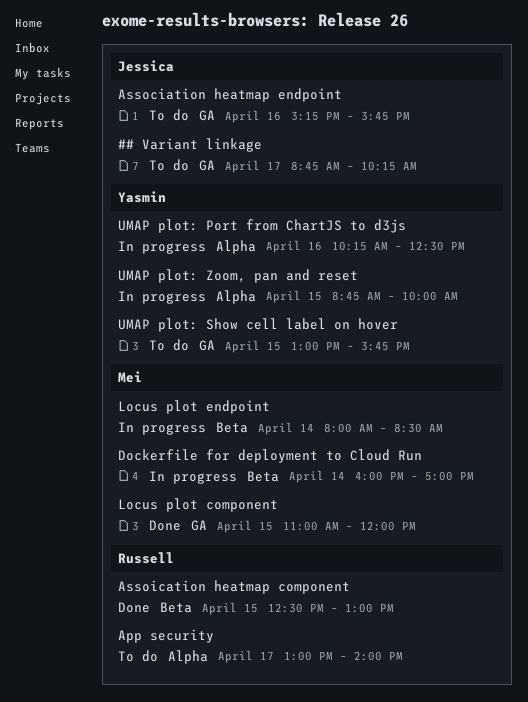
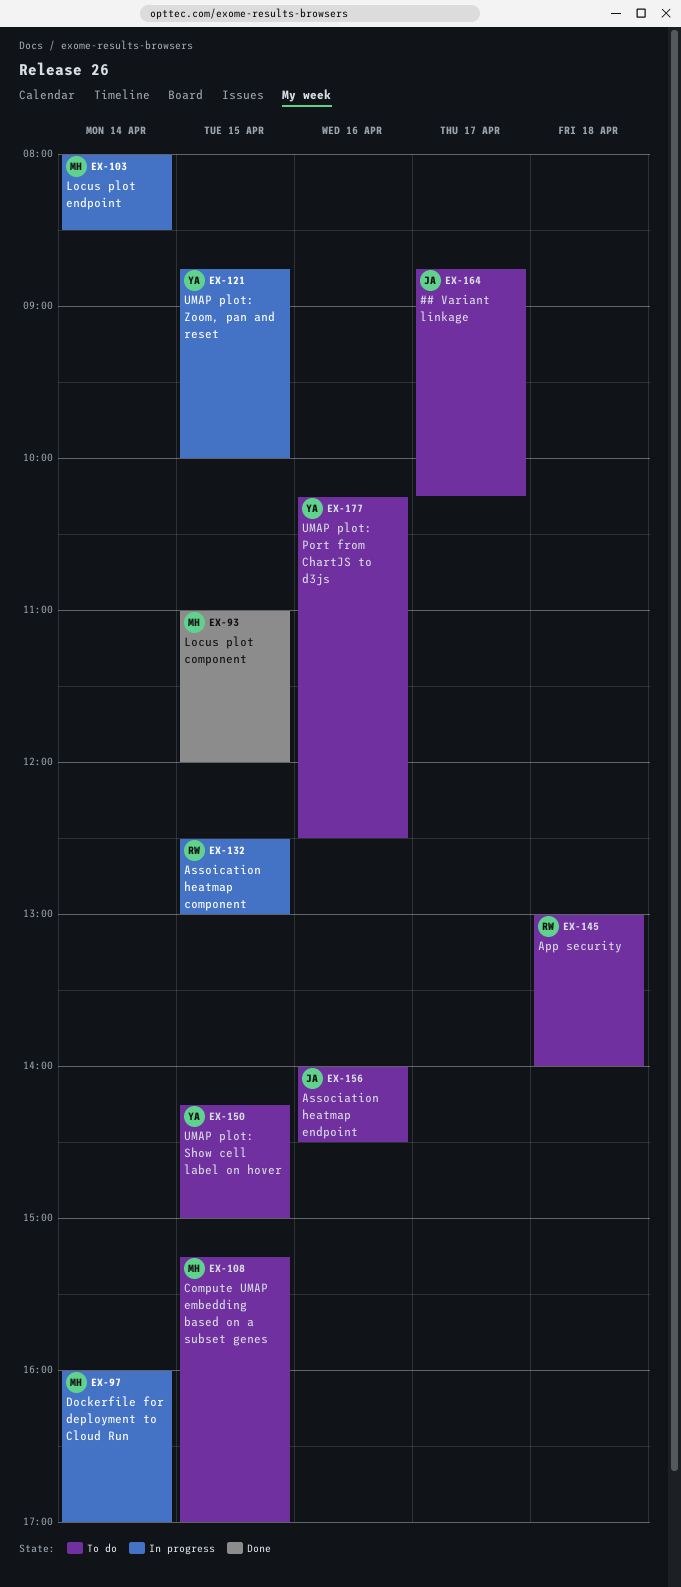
App security, day: Apr 17 -> Apr 18
Association heatmap endpoint, begins: 15:15 -> 14:00
Association heatmap endpoint, ends: 15:45 -> 14:30
Assoication heatmap component, status: Done -> In progress
Compute UMAP embedding based on a subset genes: none -> present
UMAP plot: Port from ChartJS to d3js, status: In progress -> To do
UMAP plot: Show cell label on hover, begins: 13:00 -> 14:15
UMAP plot: Show cell label on hover, ends: 15:45 -> 15:00

